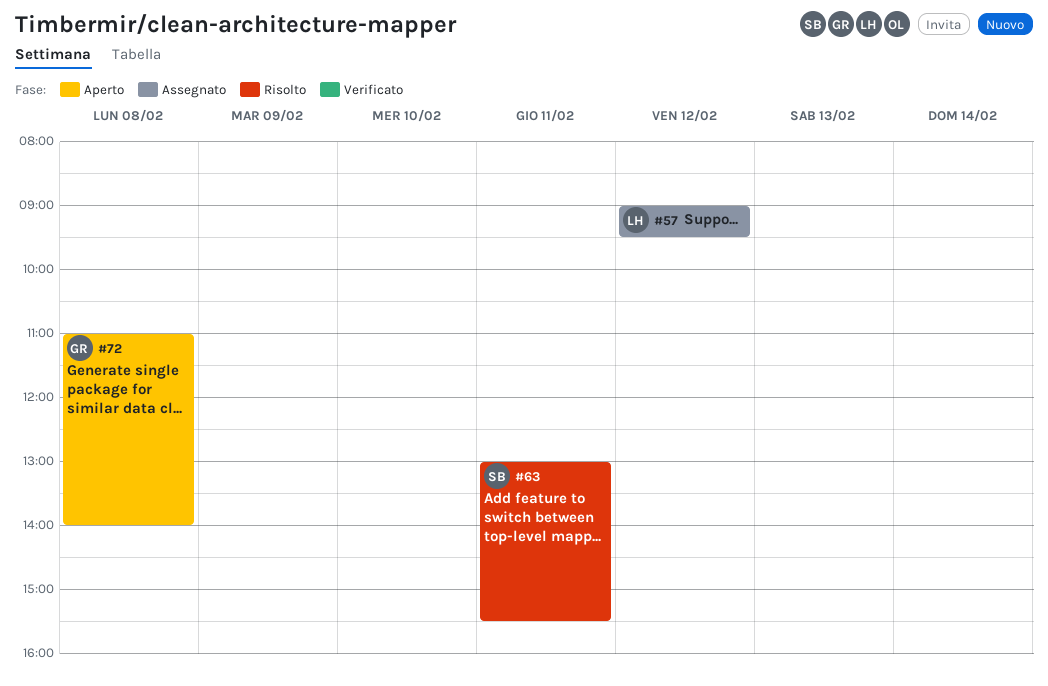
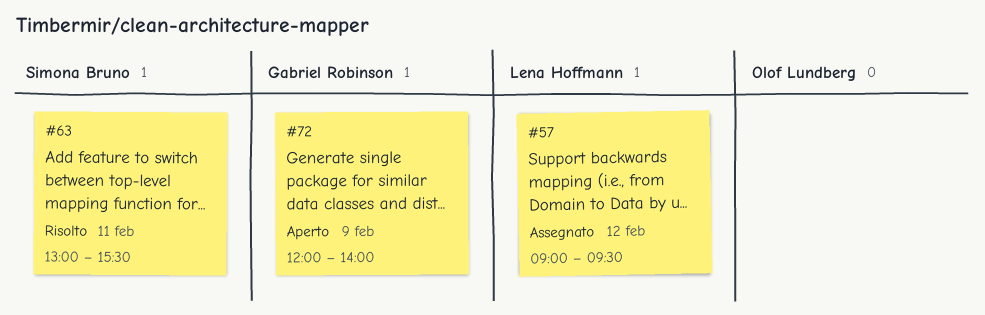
#72, day: Feb 8 -> Feb 9
#72, begins: 11:00 -> 12:00

